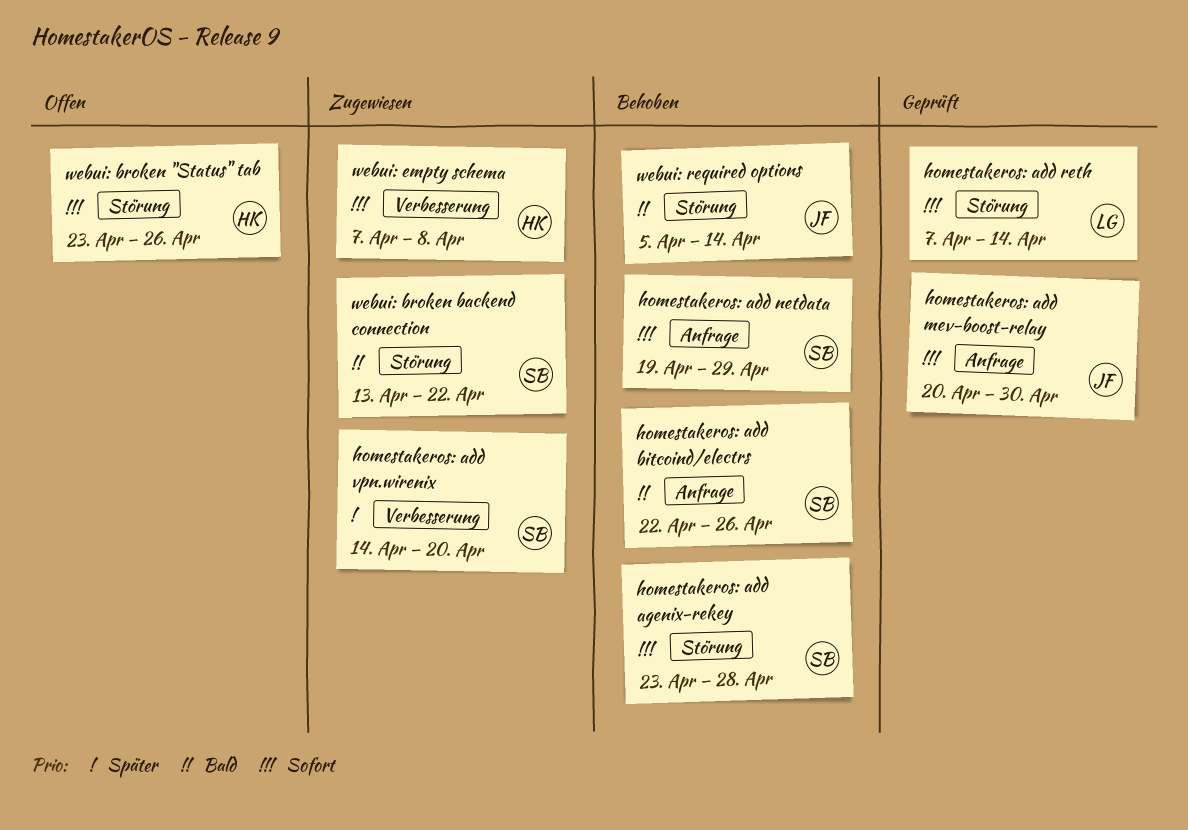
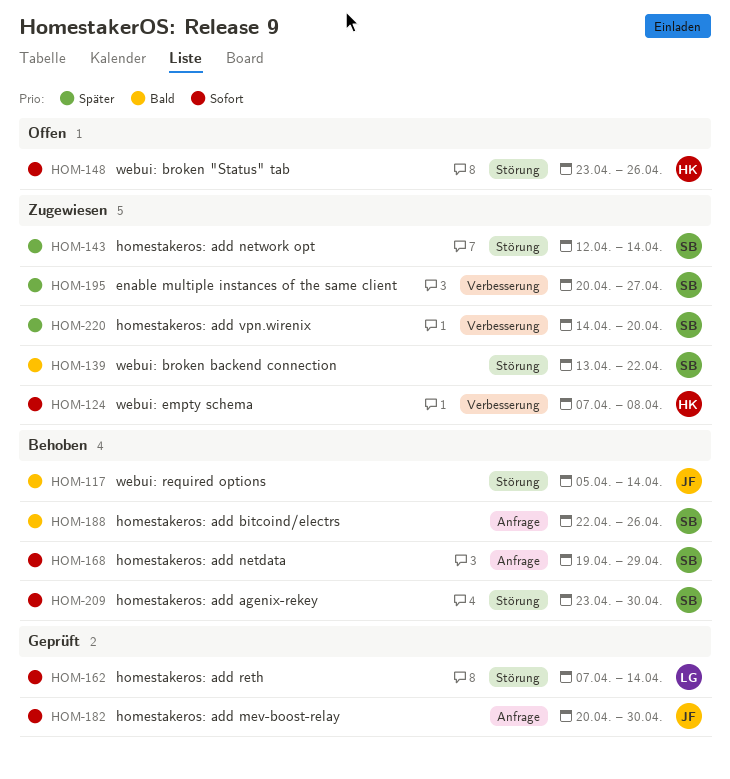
enable multiple instances of the same client: none -> present
homestakeros: add agenix-rekey, due: Apr 28 -> Apr 30
homestakeros: add network opt: none -> present

